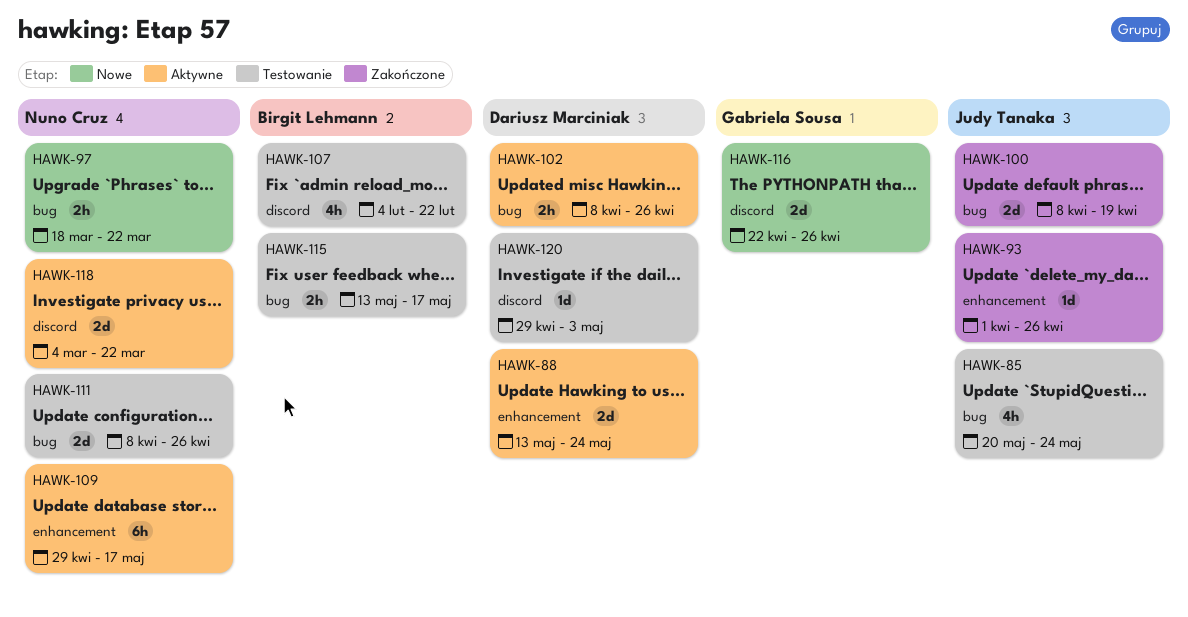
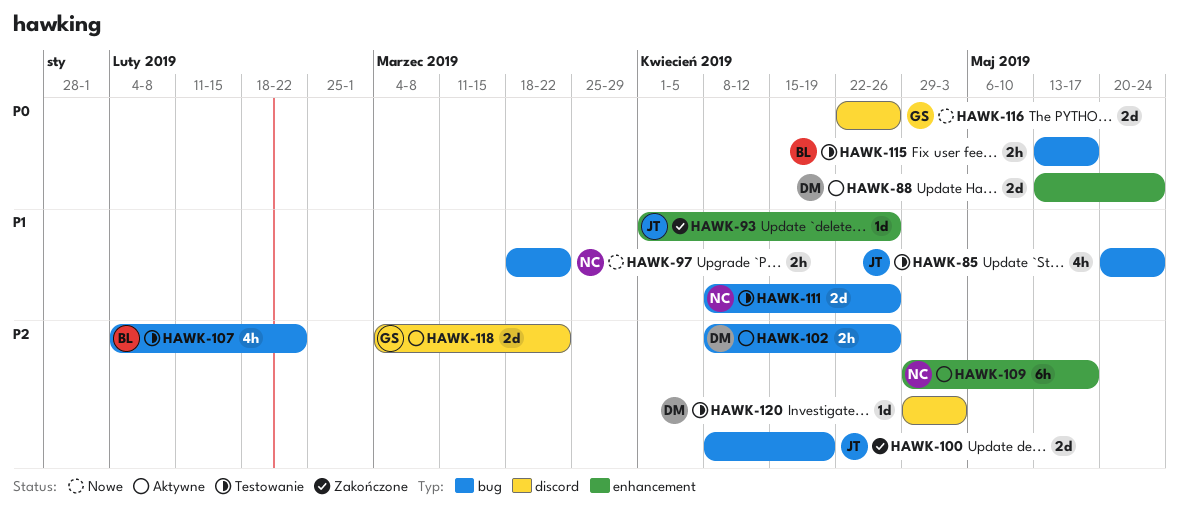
HAWK-107, label: discord -> bug
HAWK-118, owner: Nuno Cruz -> Gabriela Sousa

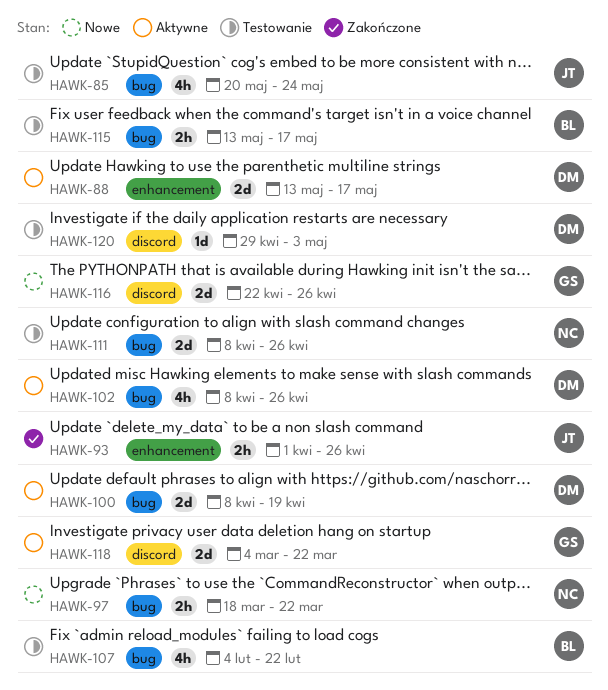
HAWK-88, due: May 24 -> May 17
HAWK-93, estimate: 1d -> 2h
HAWK-100, status: Zakończone -> Aktywne
HAWK-100, owner: JT -> DM
HAWK-102, estimate: 2h -> 4h
HAWK-109: present -> none

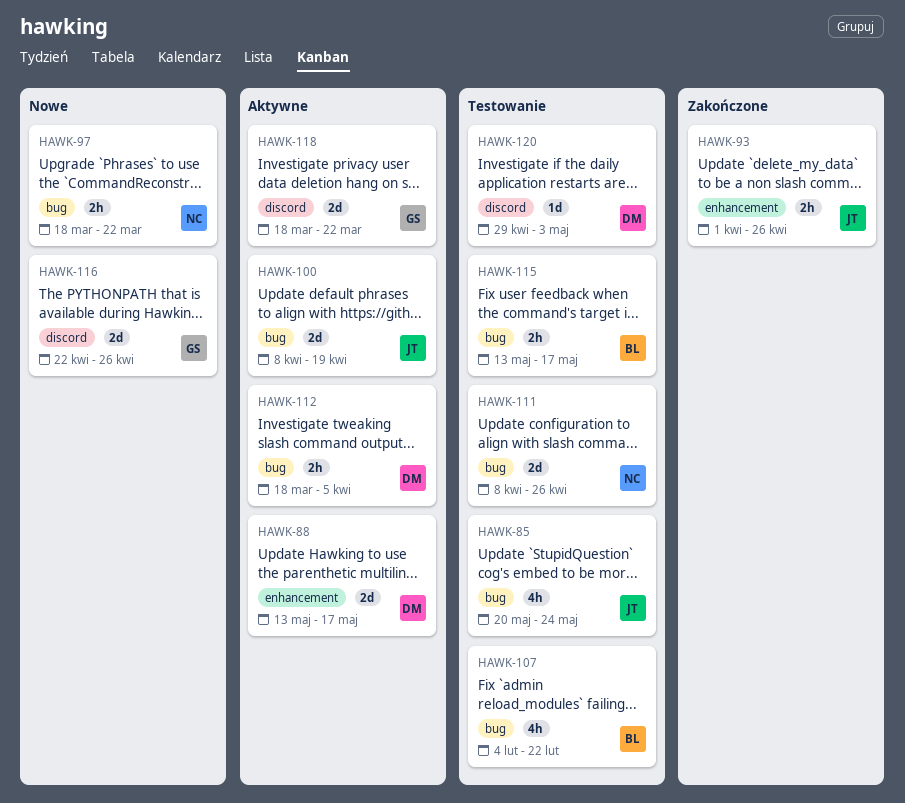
HAWK-100, owner: DM -> JT
HAWK-102: present -> none
HAWK-112: none -> present
HAWK-118, start: Mar 4 -> Mar 18

